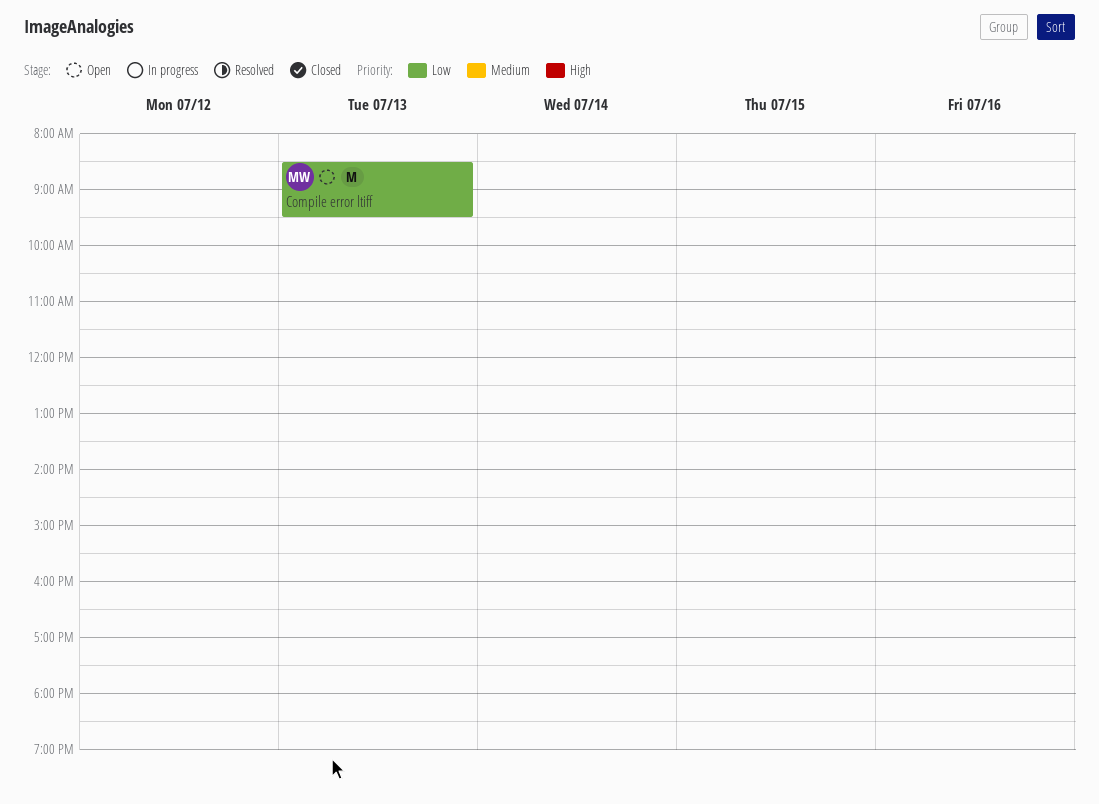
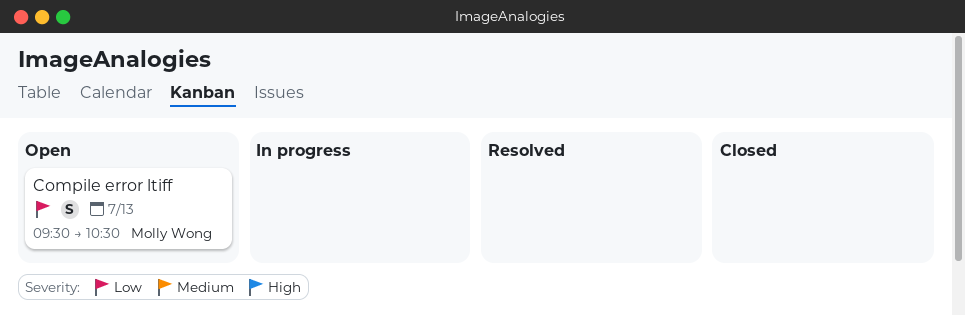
Compile error ltiff, estimate: M -> S
Compile error ltiff, begins: 08:30 -> 09:30
Compile error ltiff, ends: 09:30 -> 10:30

